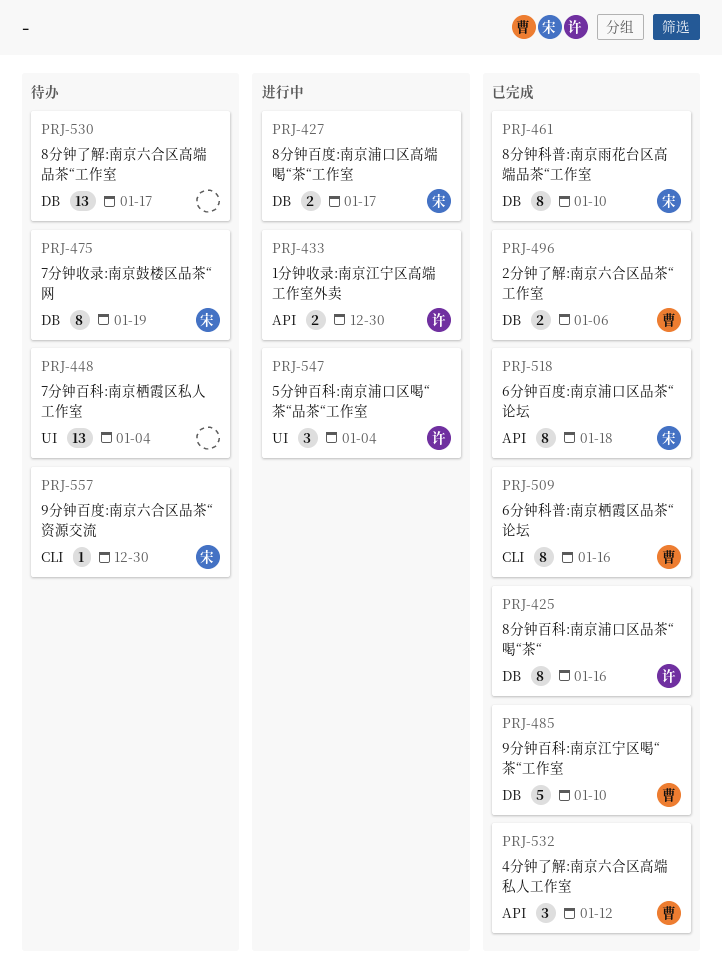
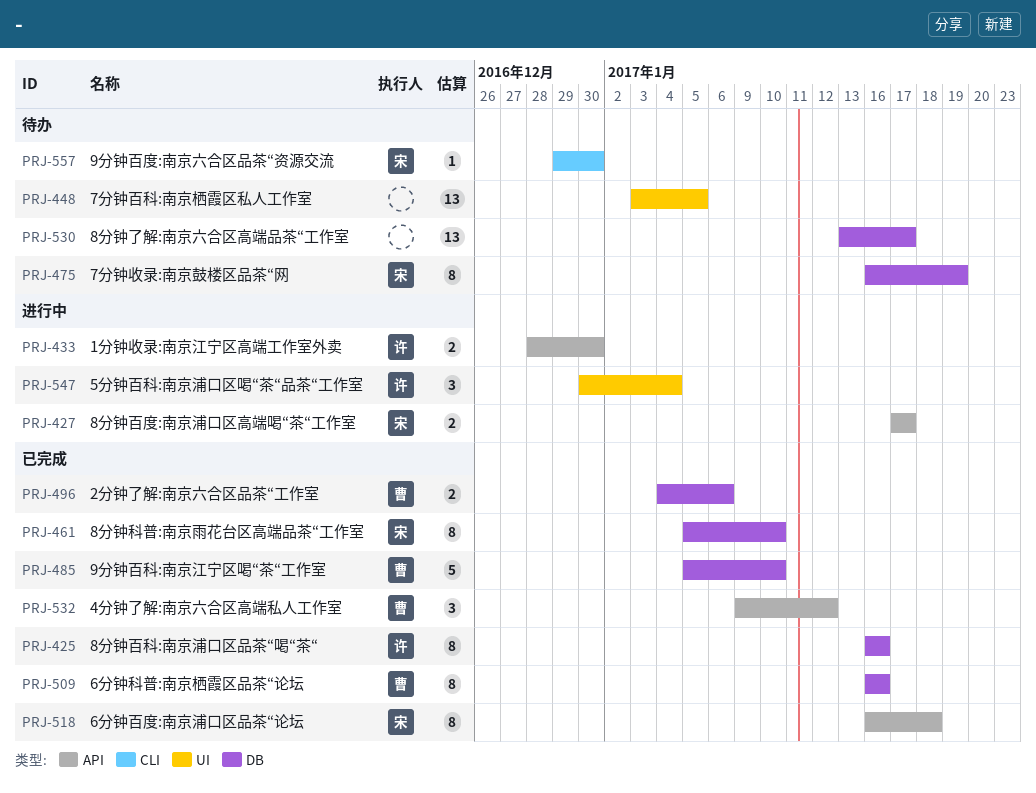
PRJ-427, label: DB -> API
PRJ-448, due: Jan 4 -> Jan 5
PRJ-509, label: CLI -> DB

